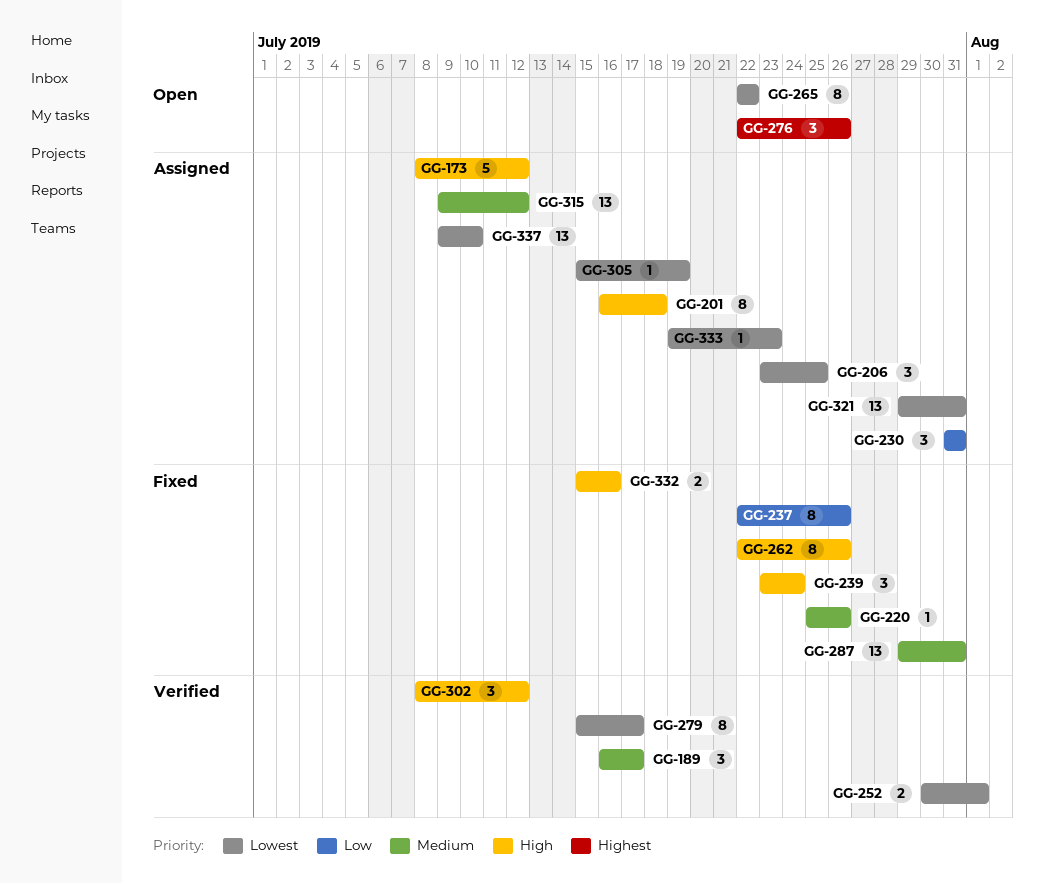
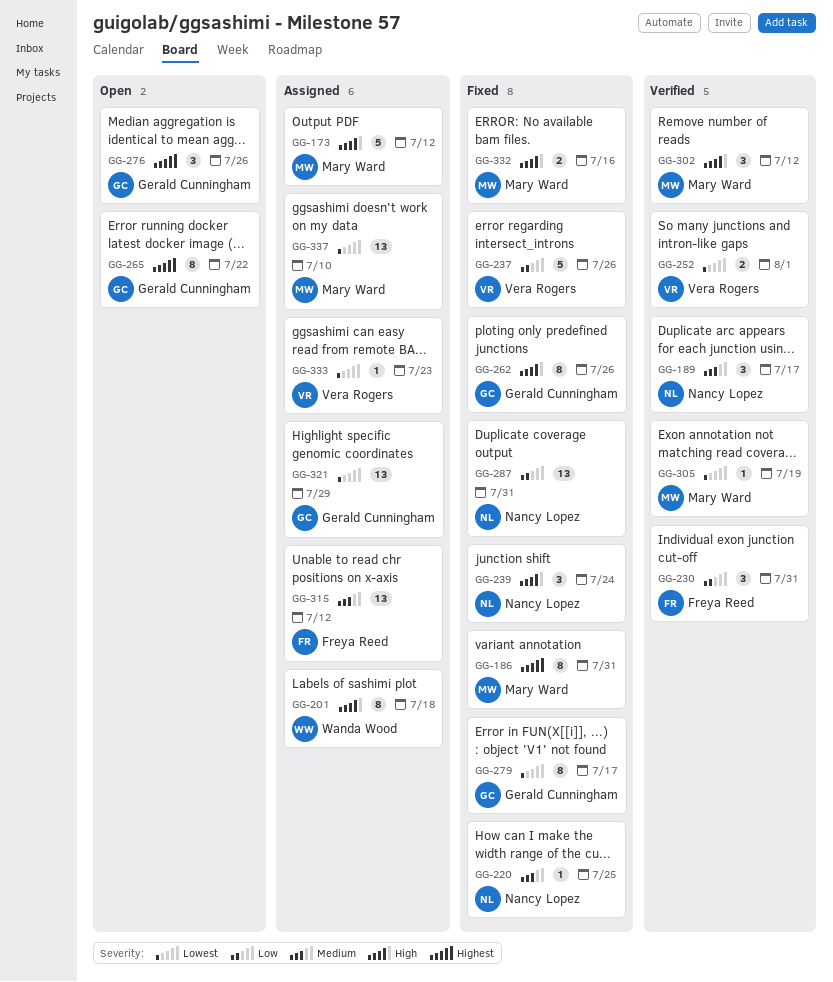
GG-186: none -> present
GG-206: present -> none
GG-220, due: Jul 26 -> Jul 25
GG-230, status: Assigned -> Verified
GG-237, estimate: 8 -> 5
GG-265, priority: Lowest -> Highest
GG-279, status: Verified -> Fixed
GG-287, priority: Medium -> Low
GG-305, status: Assigned -> Verified
GG-321, due: Jul 31 -> Jul 29

